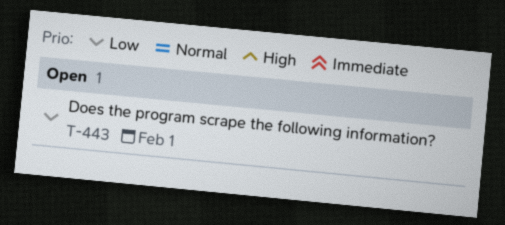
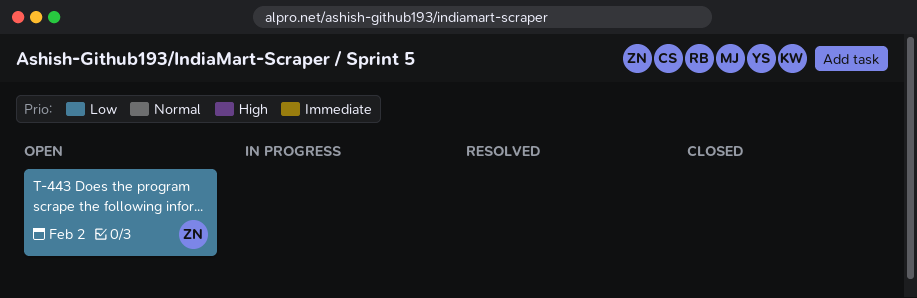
T-443, due: Feb 1 -> Feb 2

